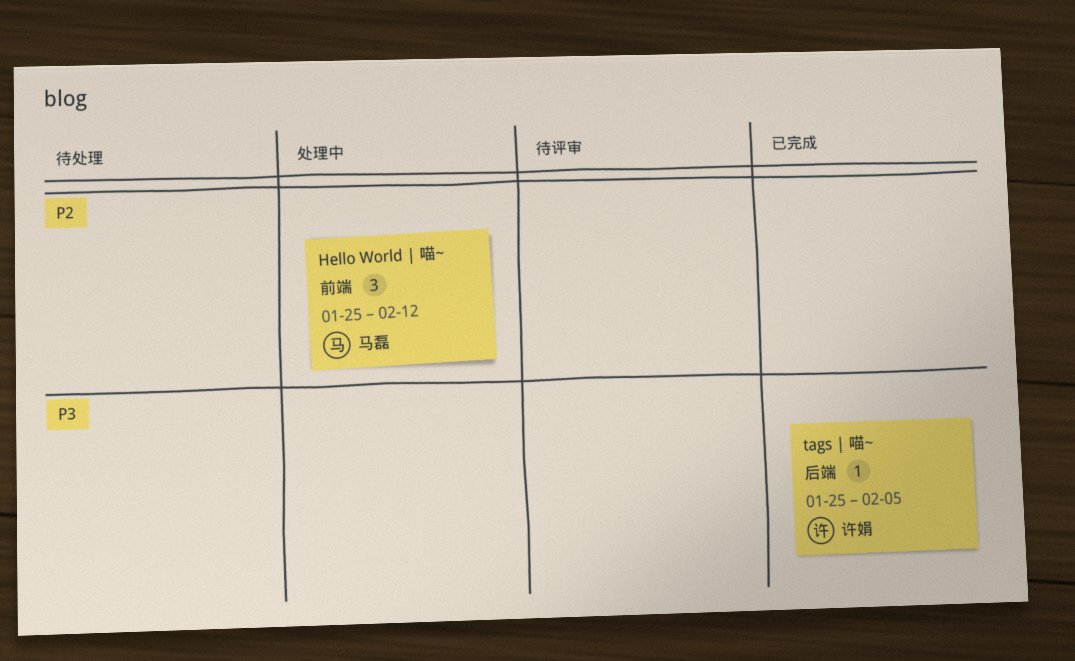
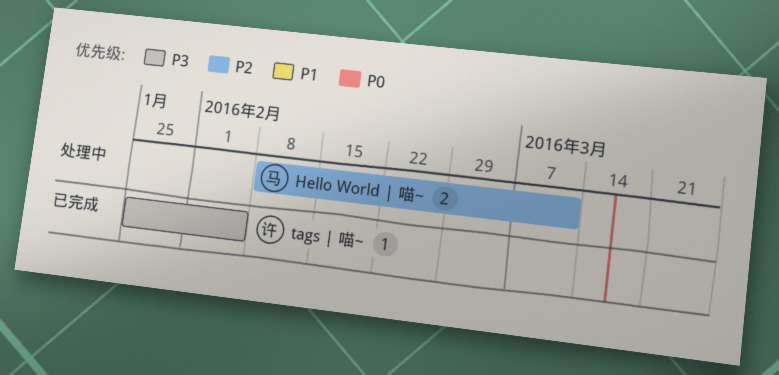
Hello World | 喵~, estimate: 3 -> 2
Hello World | 喵~, start: Jan 25 -> Feb 8
Hello World | 喵~, due: Feb 12 -> Mar 11

